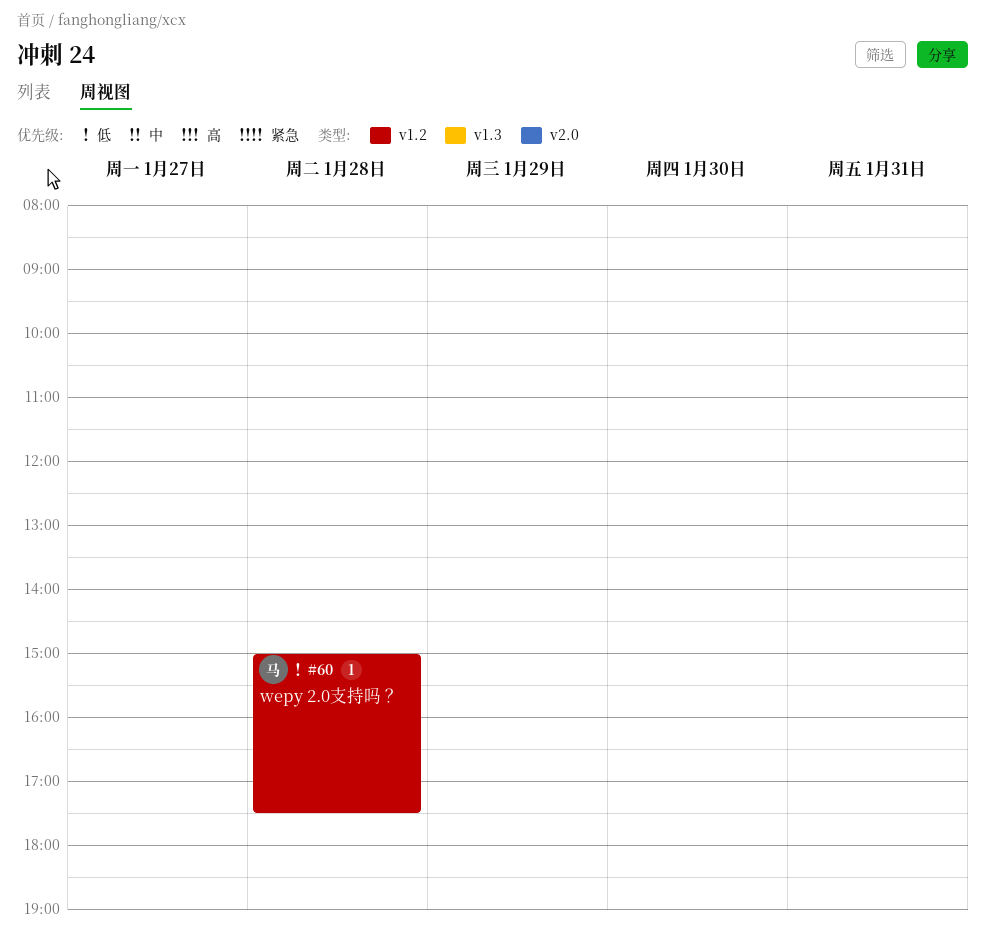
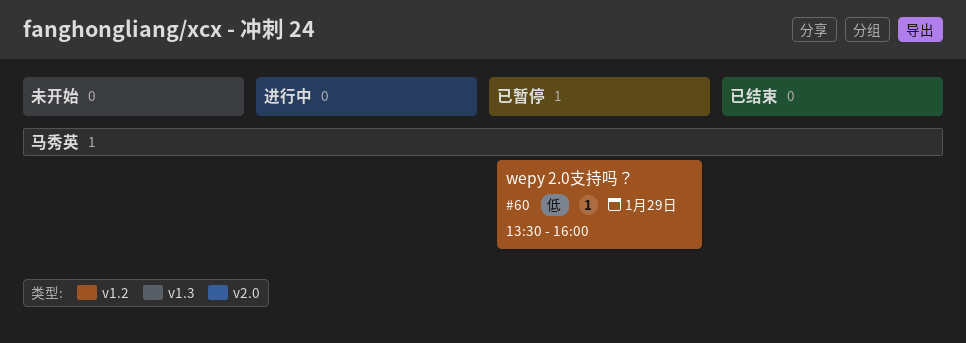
#60, day: Jan 28 -> Jan 29
#60, begins: 15:00 -> 13:30
#60, ends: 17:30 -> 16:00

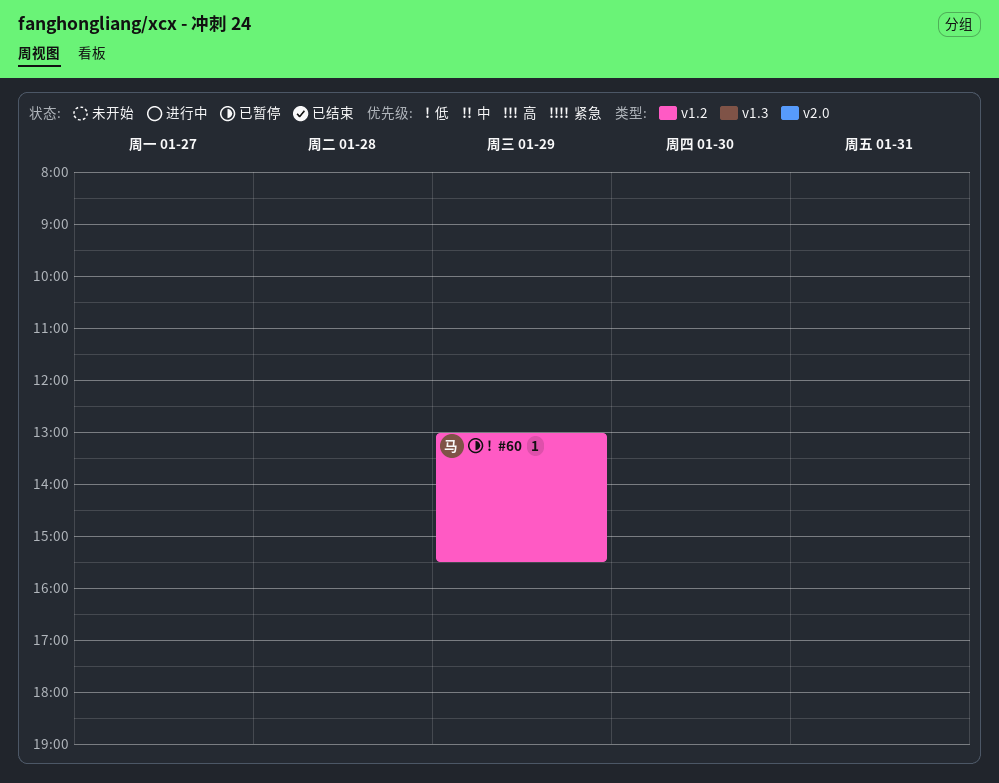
#60, begins: 13:30 -> 13:00
#60, ends: 16:00 -> 15:30

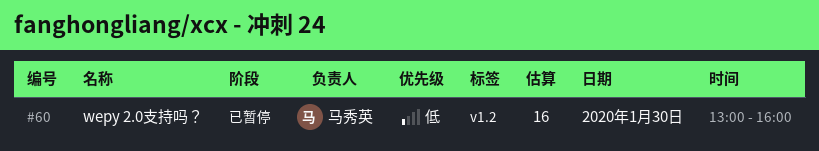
#60, estimate: 1 -> 16
#60, day: Jan 29 -> Jan 30
#60, ends: 15:30 -> 16:00

